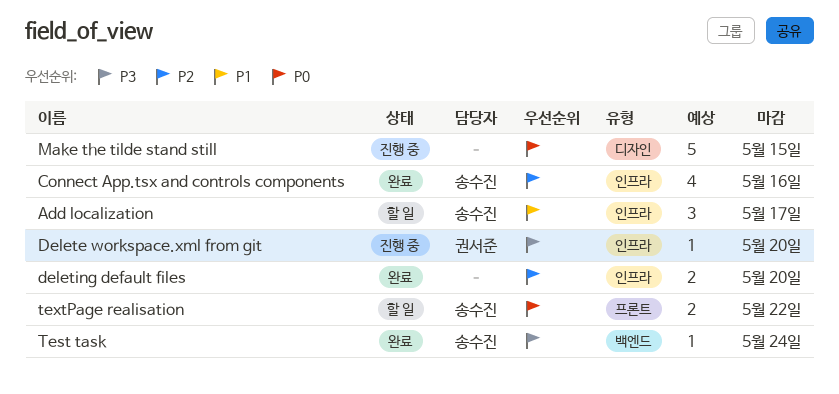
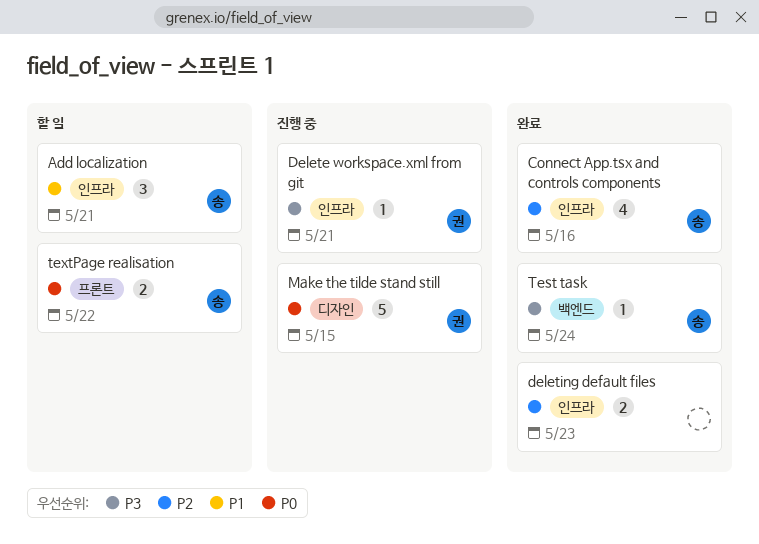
Add localization, due: May 17 -> May 21
Delete workspace.xml from git, due: May 20 -> May 21
deleting default files, due: May 20 -> May 23
Make the tilde stand still, owner: none -> 권서준

